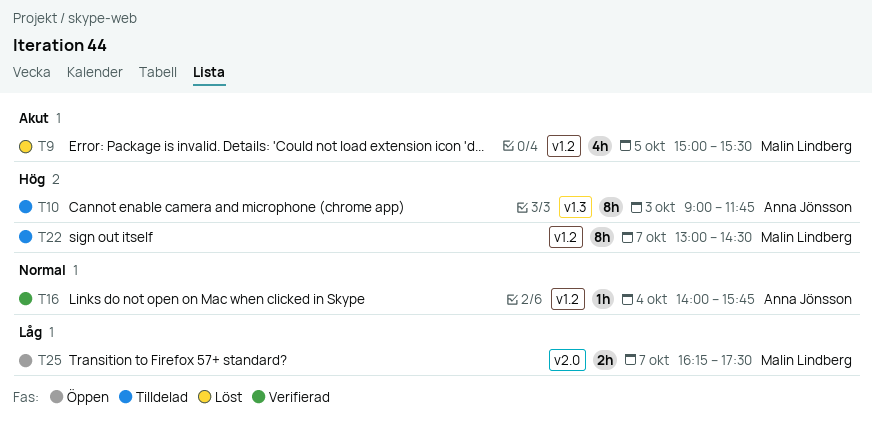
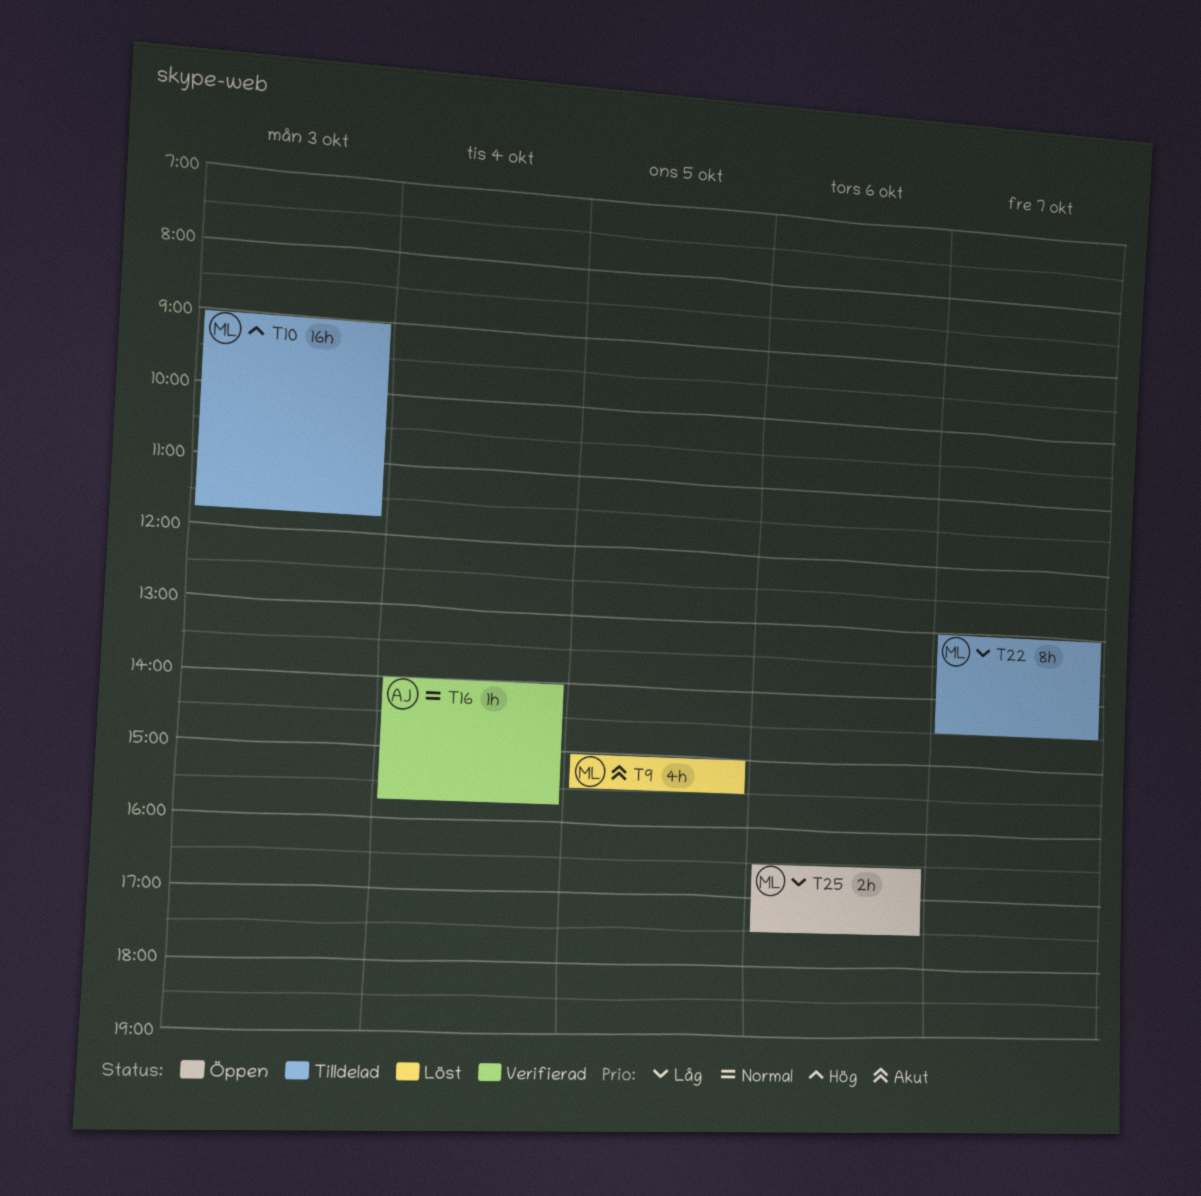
T10, owner: Anna Jönsson -> Malin Lindberg
T10, estimate: 8h -> 16h
T22, priority: Hög -> Låg
T25, day: Oct 7 -> Oct 6
T25, begins: 16:15 -> 16:30

